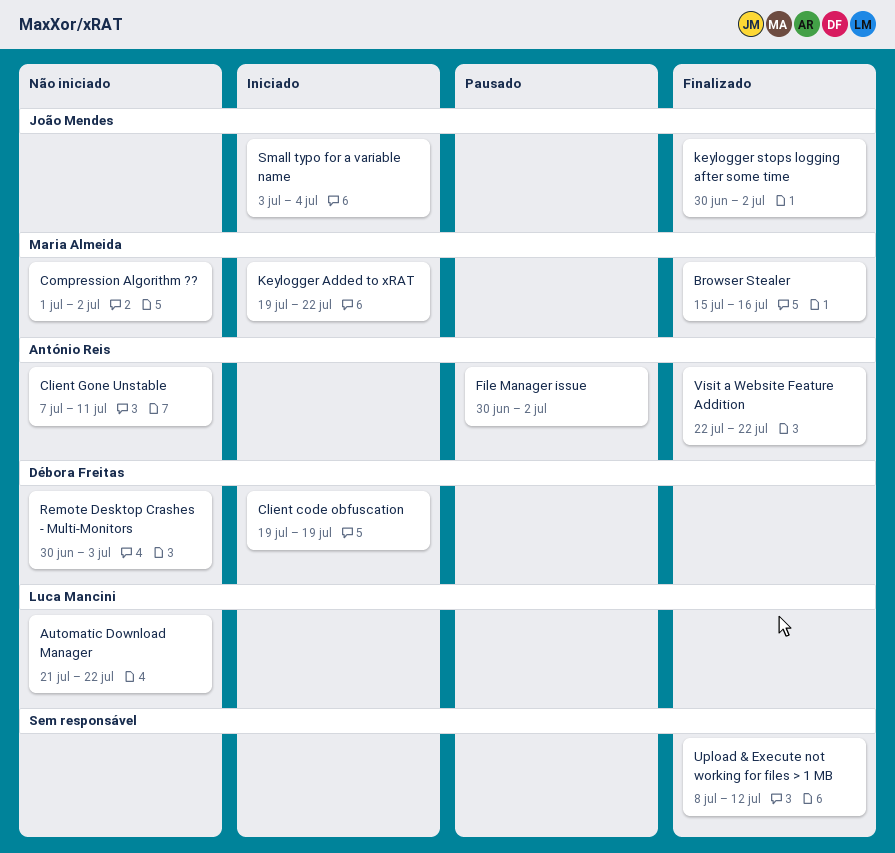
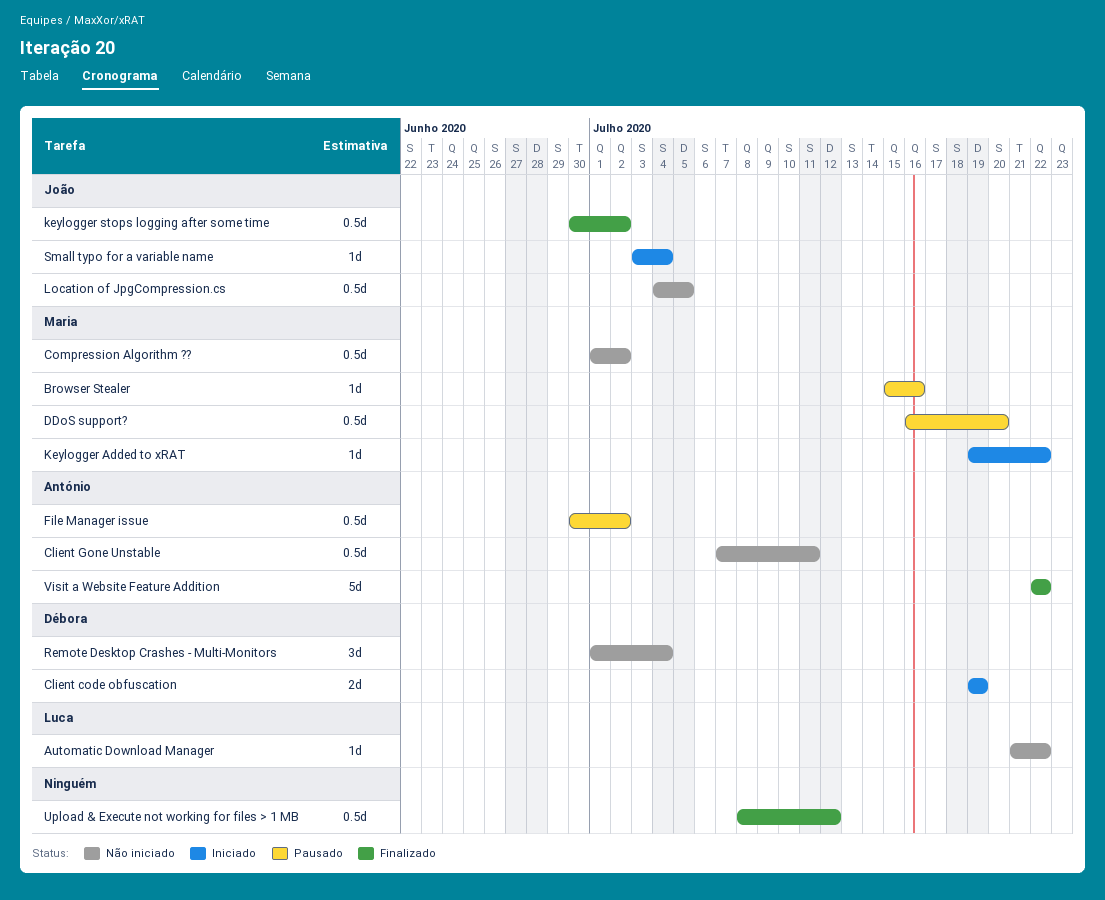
Browser Stealer, status: Finalizado -> Pausado
DDoS support?: none -> present
Location of JpgCompression.cs: none -> present
Remote Desktop Crashes - Multi-Monitors, start: Jun 30 -> Jul 1
Remote Desktop Crashes - Multi-Monitors, due: Jul 3 -> Jul 4

